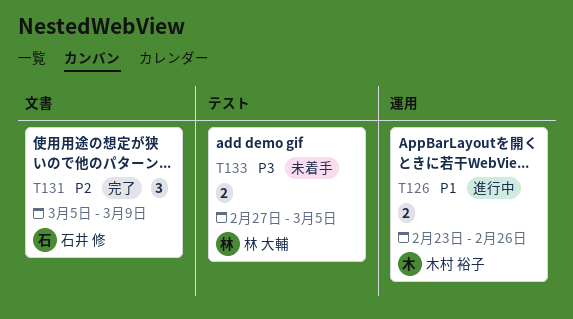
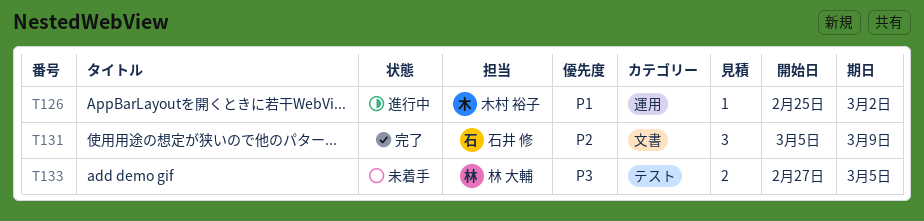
T126, estimate: 2 -> 1
T126, start: Feb 23 -> Feb 25
T126, due: Feb 26 -> Mar 2

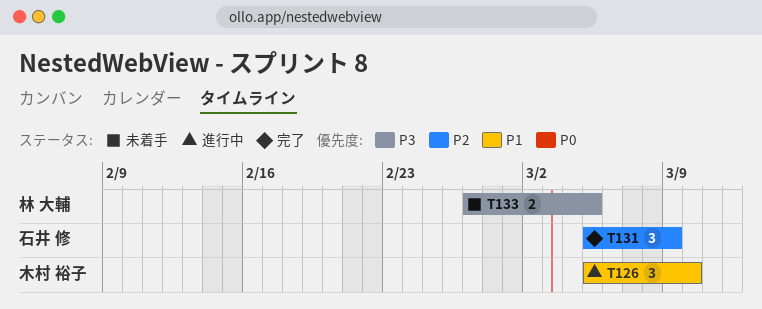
T126, estimate: 1 -> 3
T126, start: Feb 25 -> Mar 5
T126, due: Mar 2 -> Mar 10

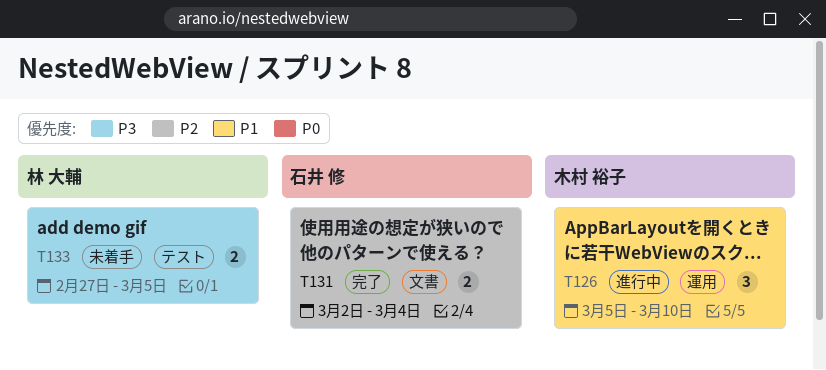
T131, estimate: 3 -> 2
T131, start: Mar 5 -> Mar 2
T131, due: Mar 9 -> Mar 4

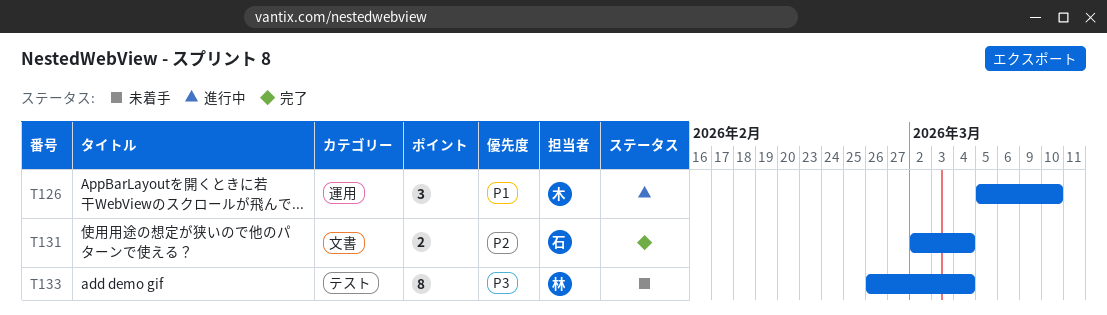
T133, estimate: 2 -> 8
T133, start: Feb 27 -> Feb 26
T133, due: Mar 5 -> Mar 4

